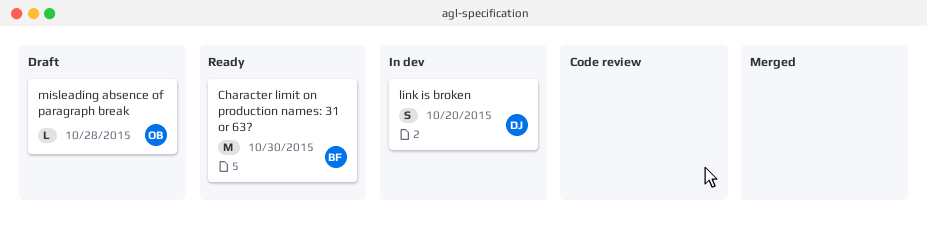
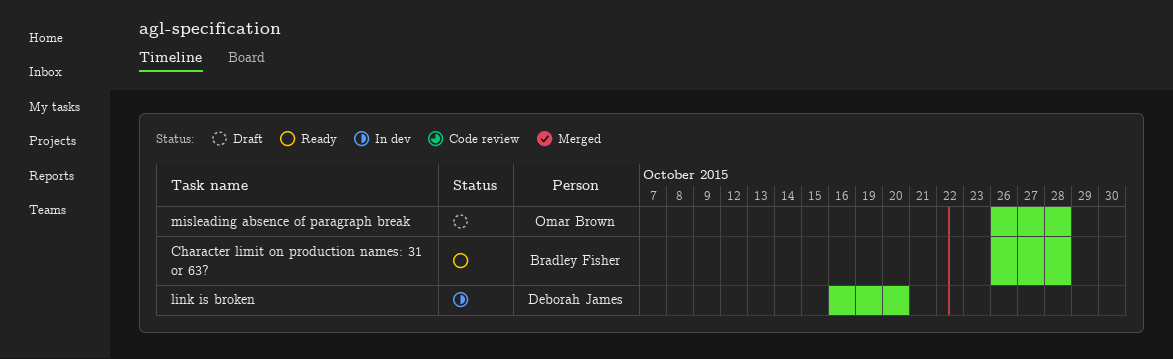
Character limit on production names: 31 or 63?, due: Oct 30 -> Oct 28

